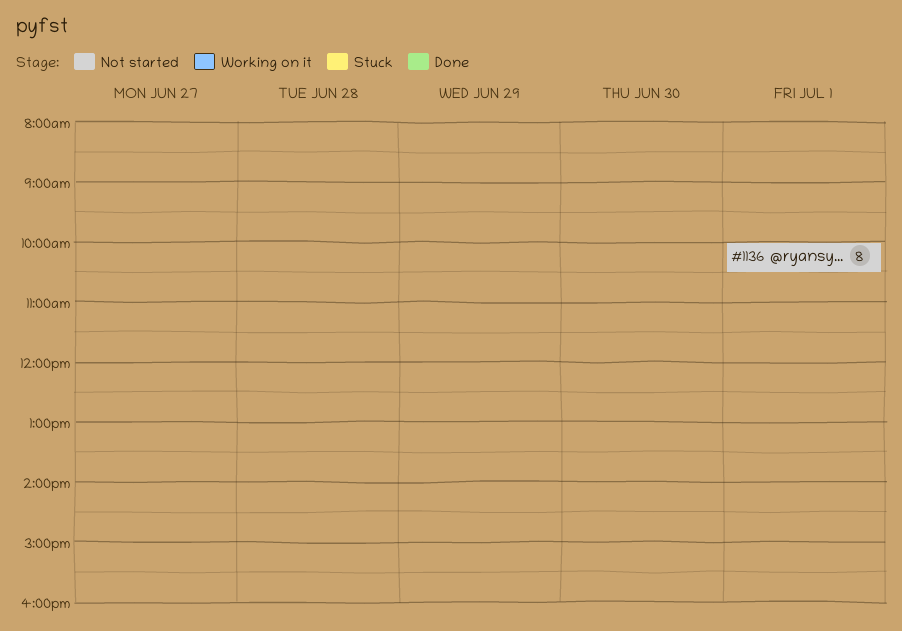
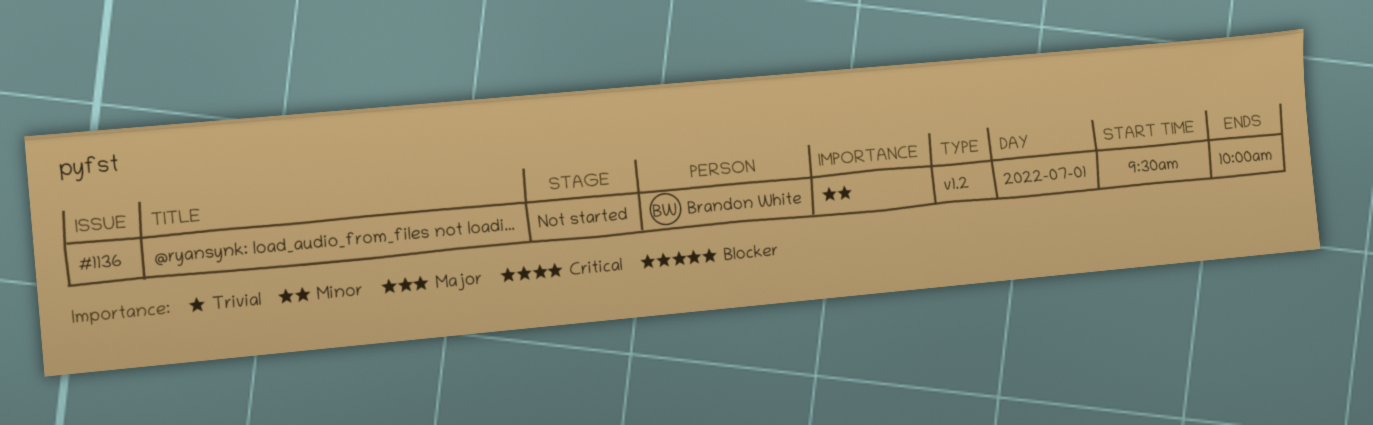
#1136, begins: 10:00 -> 09:30
#1136, ends: 10:30 -> 10:00

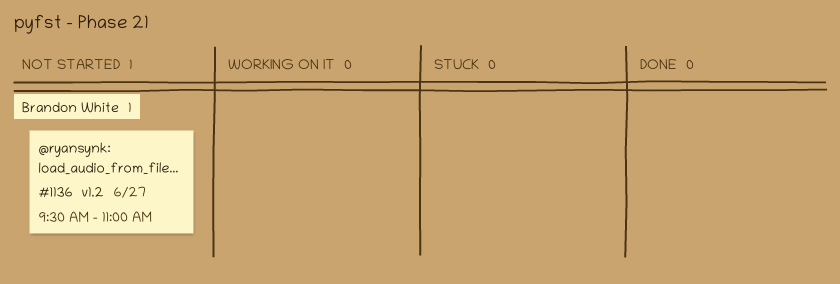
#1136, day: Jul 1 -> Jun 27
#1136, ends: 10:00 -> 11:00

